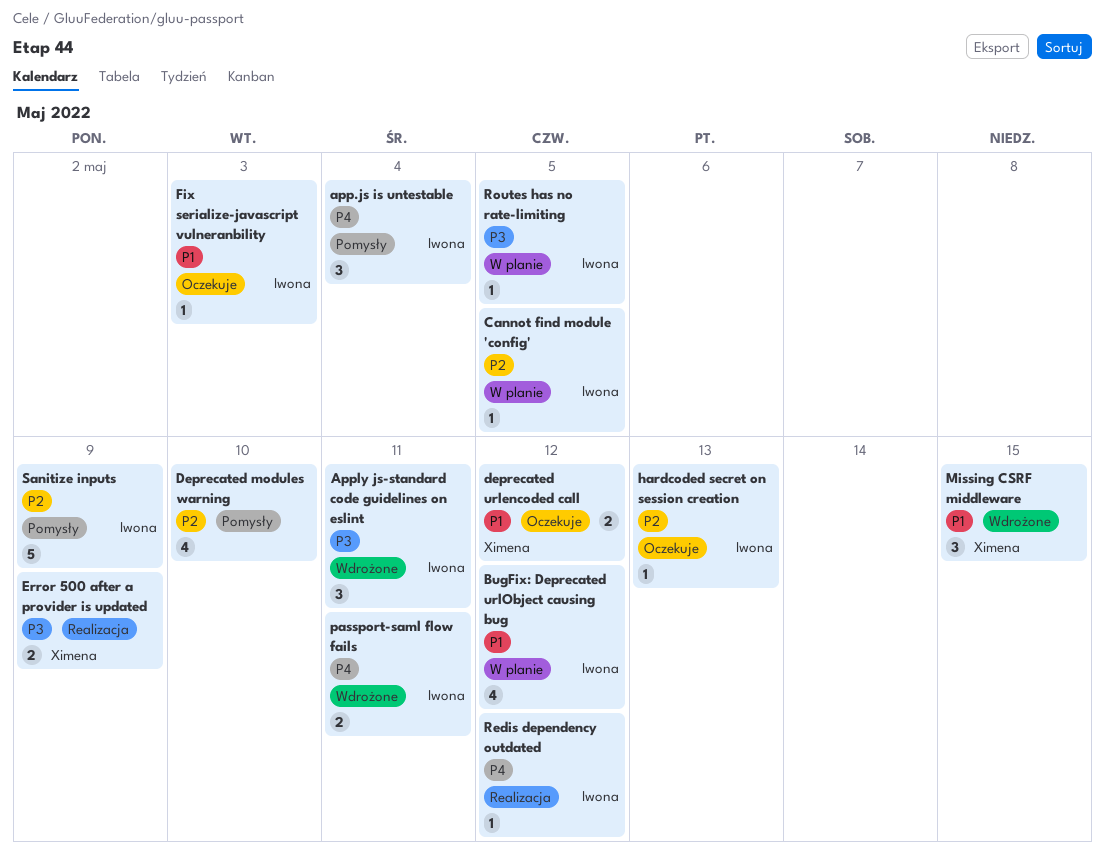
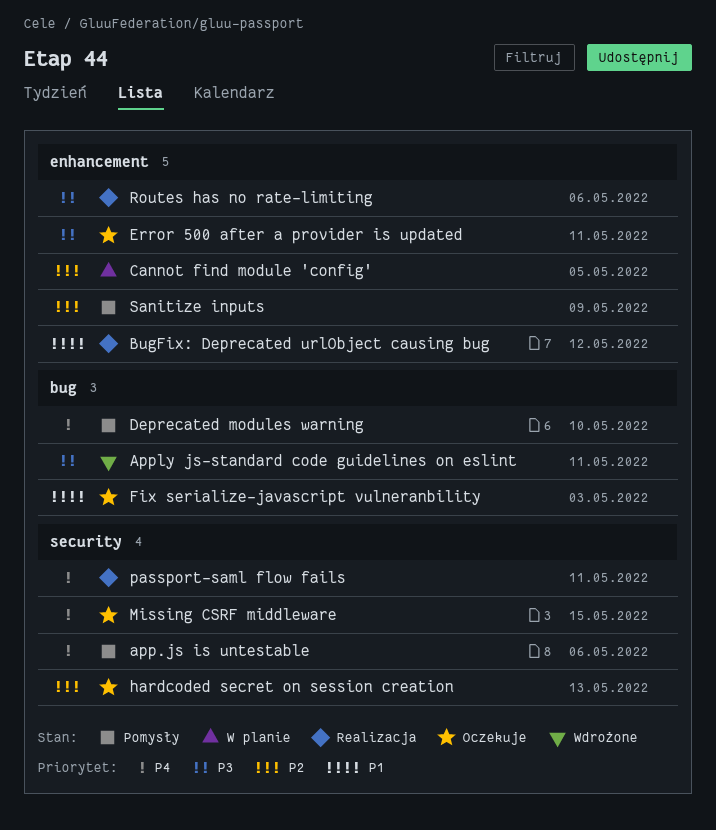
app.js is untestable, due: May 4 -> May 6
BugFix: Deprecated urlObject causing bug, status: W planie -> Realizacja
Deprecated modules warning, priority: P2 -> P4
deprecated urlencoded call: present -> none
Error 500 after a provider is updated, status: Realizacja -> Oczekuje
Error 500 after a provider is updated, due: May 9 -> May 11
Missing CSRF middleware, status: Wdrożone -> Oczekuje
Missing CSRF middleware, priority: P1 -> P4
passport-saml flow fails, status: Wdrożone -> Realizacja
Redis dependency outdated: present -> none
Routes has no rate-limiting, status: W planie -> Realizacja
Routes has no rate-limiting, due: May 5 -> May 6

